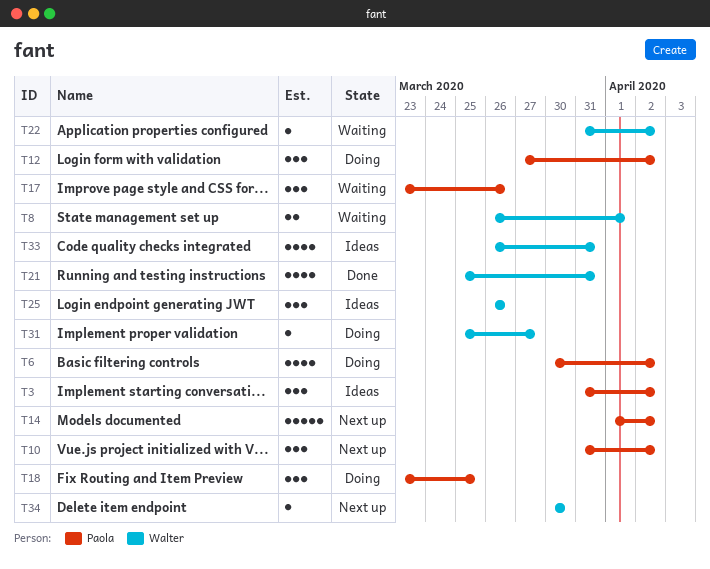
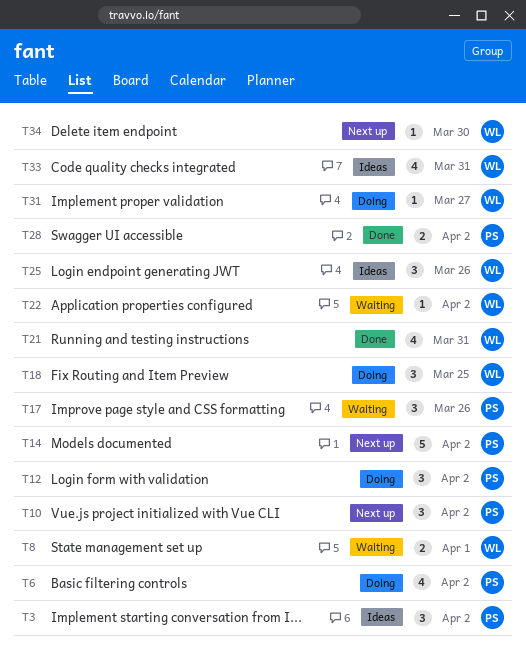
T18, owner: Paola -> Walter
T28: none -> present

